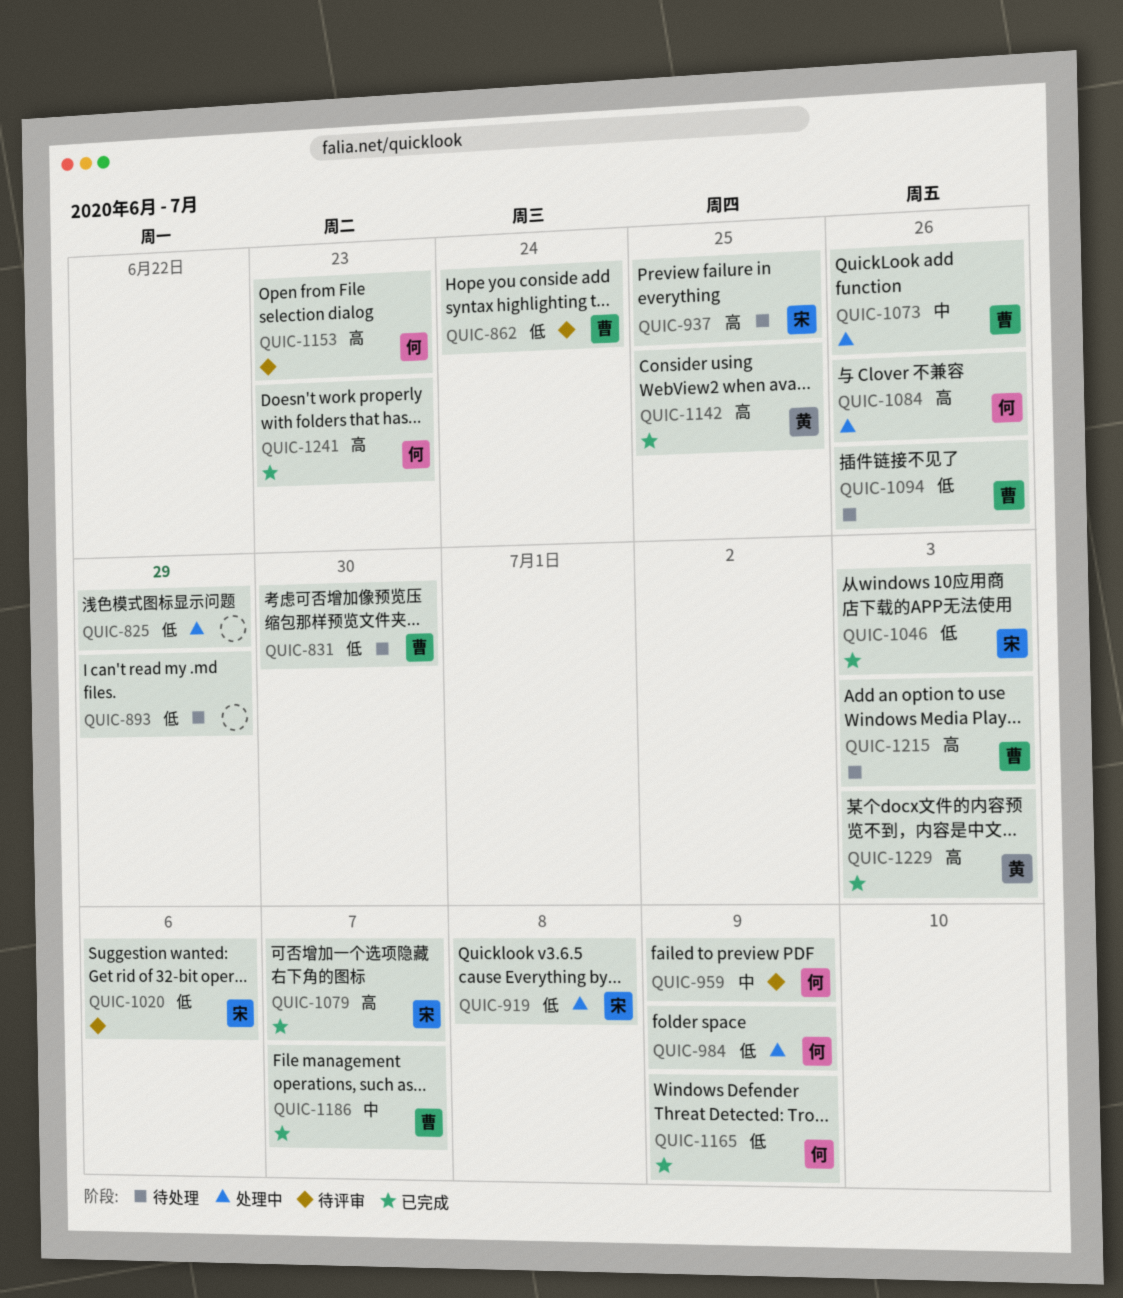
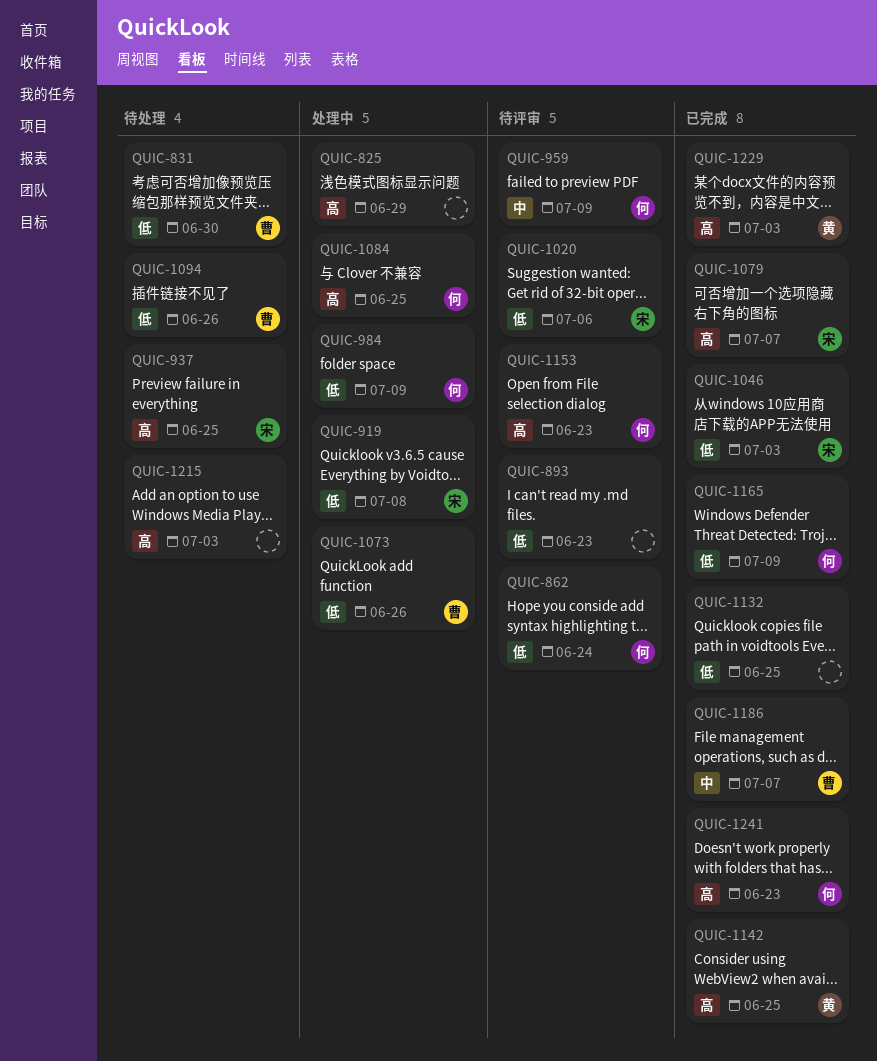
QUIC-825, priority: 低 -> 高
QUIC-862, owner: 曹 -> 何
QUIC-893, status: 待处理 -> 待评审
QUIC-893, due: Jun 29 -> Jun 23
QUIC-1073, priority: 中 -> 低
QUIC-1084, due: Jun 26 -> Jun 25
QUIC-1132: none -> present
QUIC-1215, owner: 曹 -> none

